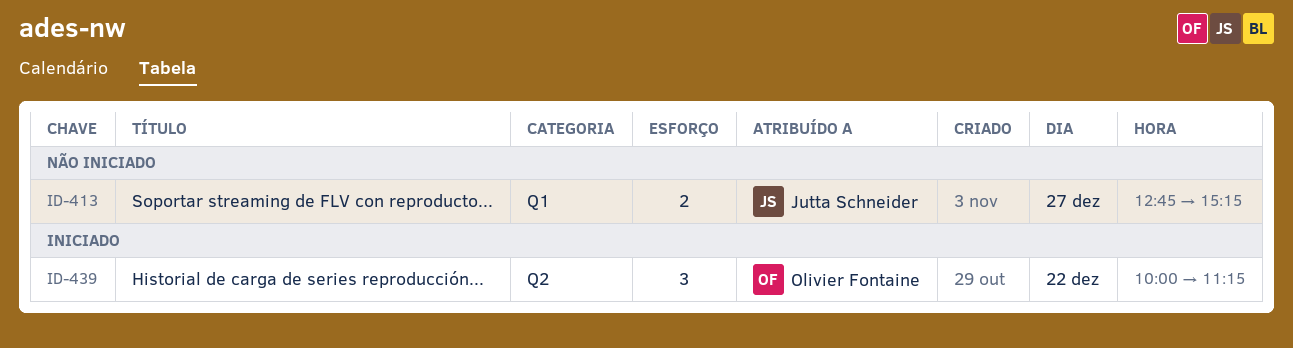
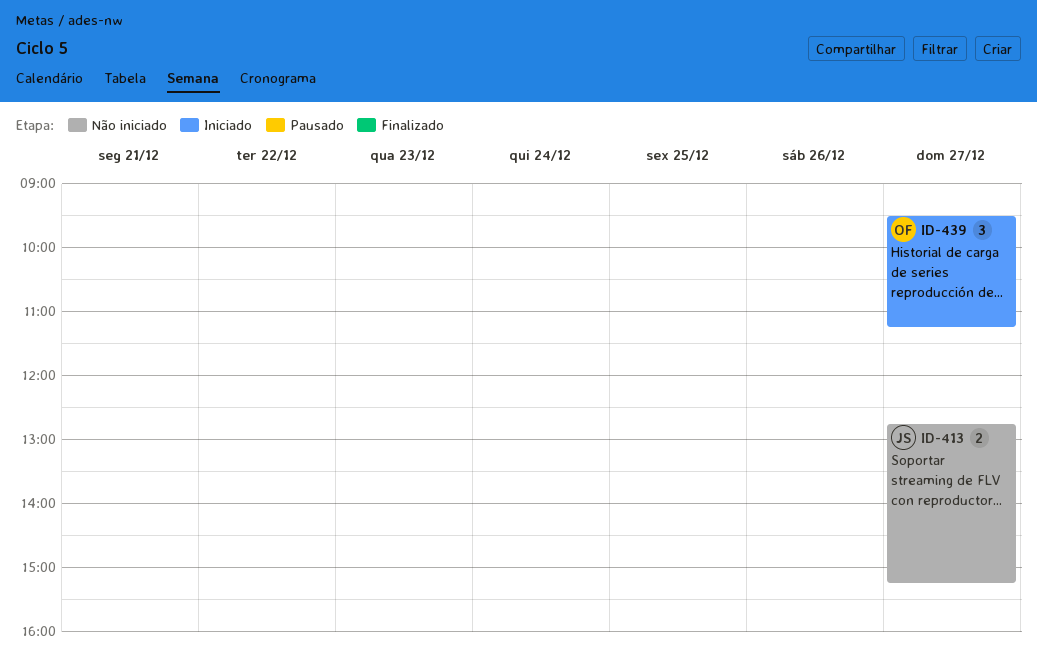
ID-439, day: Dec 22 -> Dec 27
ID-439, begins: 10:00 -> 09:30

